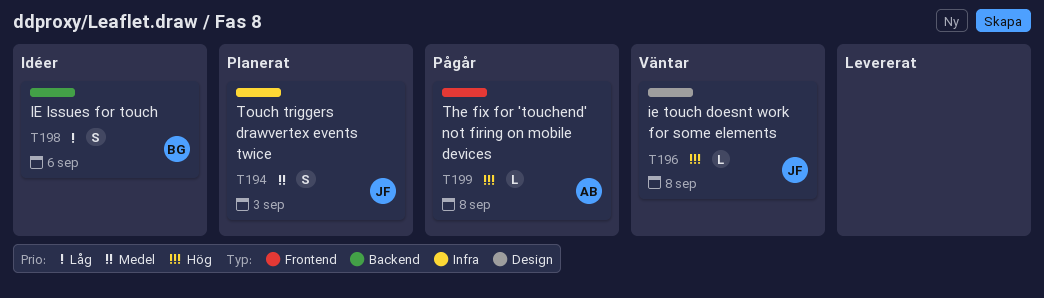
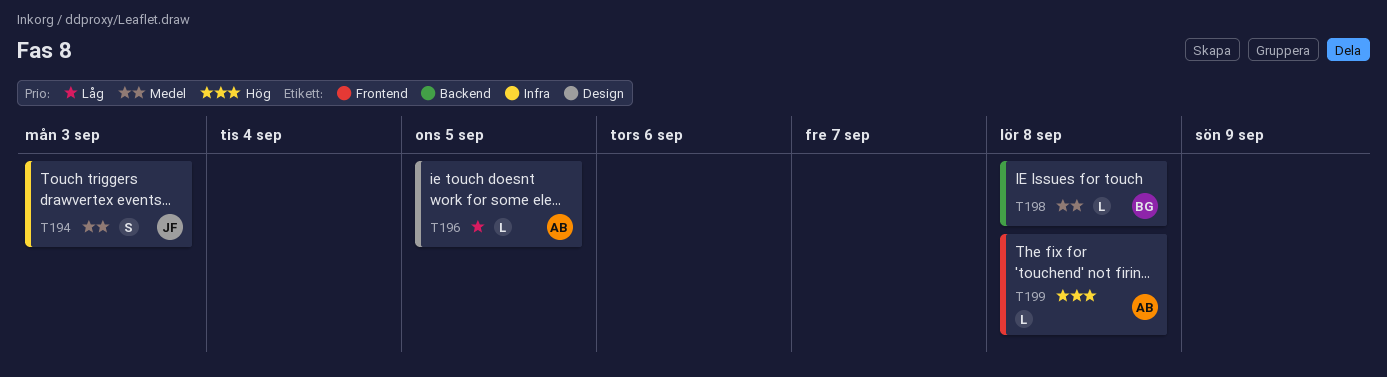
T196, owner: JF -> AB
T196, priority: Hög -> Låg
T196, due: Sep 8 -> Sep 5
T198, priority: Låg -> Medel
T198, estimate: S -> L
T198, due: Sep 6 -> Sep 8

